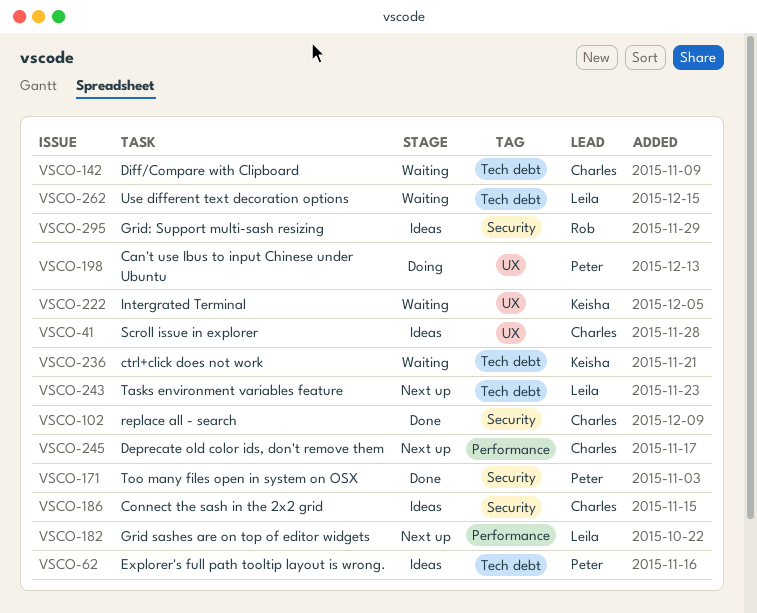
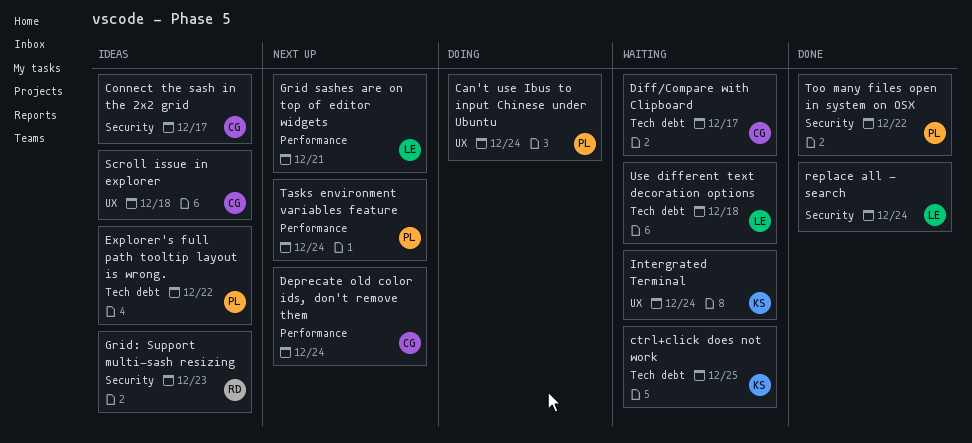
replace all - search, owner: Charles -> Leila
Tasks environment variables feature, owner: Leila -> Peter
Tasks environment variables feature, label: Tech debt -> Performance

